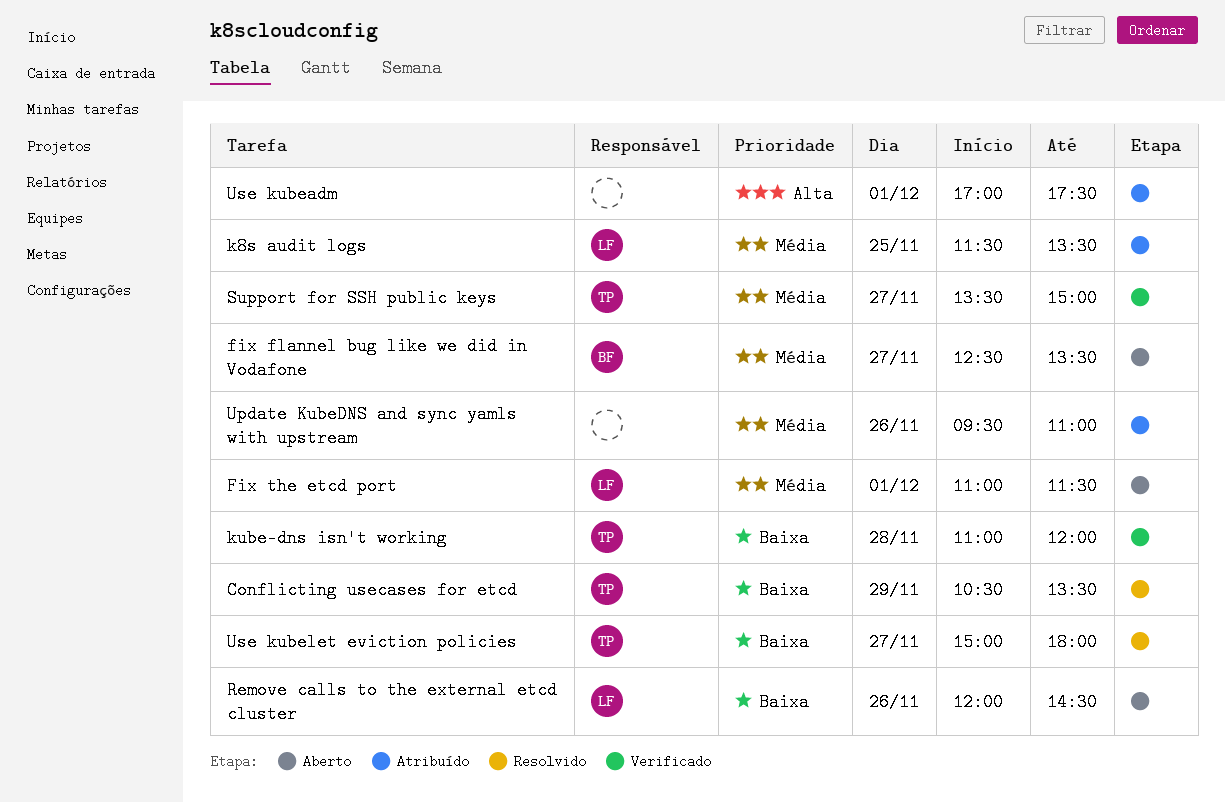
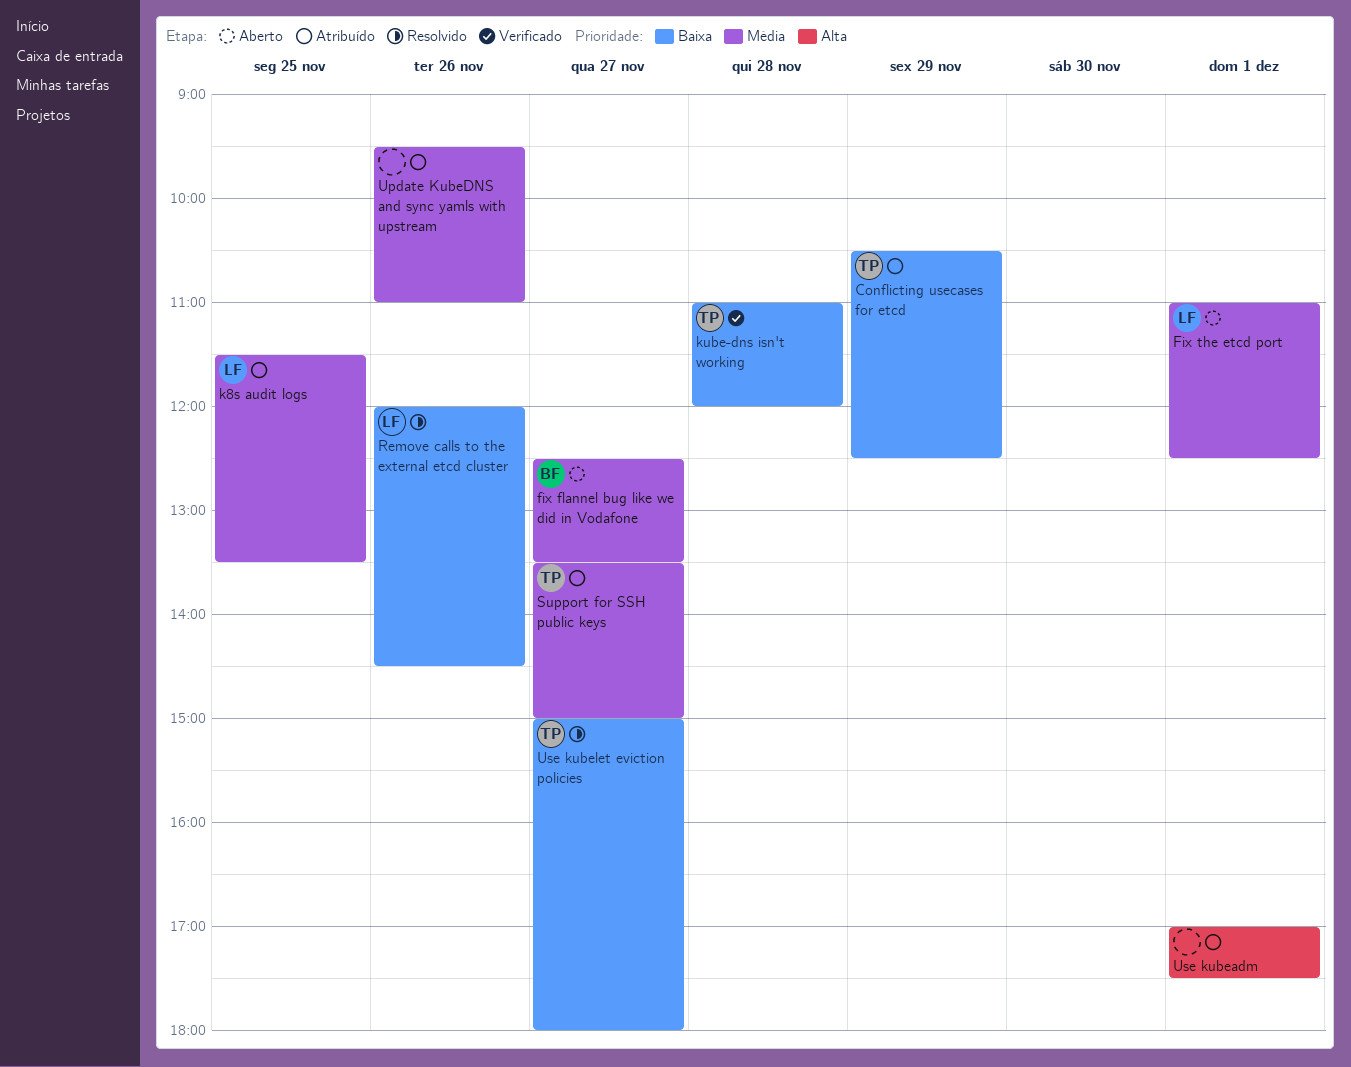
Conflicting usecases for etcd, status: Resolvido -> Atribuído
Conflicting usecases for etcd, ends: 13:30 -> 12:30
Fix the etcd port, ends: 11:30 -> 12:30
Remove calls to the external etcd cluster, status: Aberto -> Resolvido
Support for SSH public keys, status: Verificado -> Atribuído

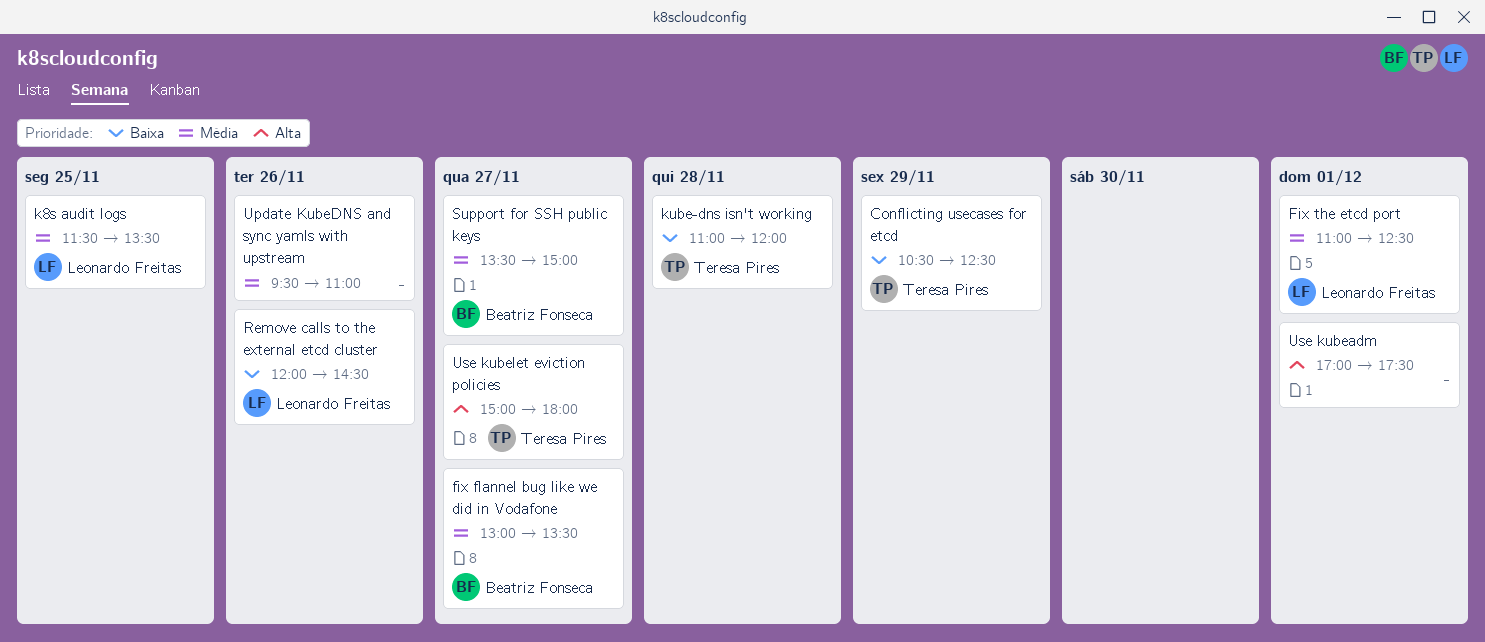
fix flannel bug like we did in Vodafone, begins: 12:30 -> 13:00
Support for SSH public keys, owner: Teresa Pires -> Beatriz Fonseca
Use kubelet eviction policies, priority: Baixa -> Alta

